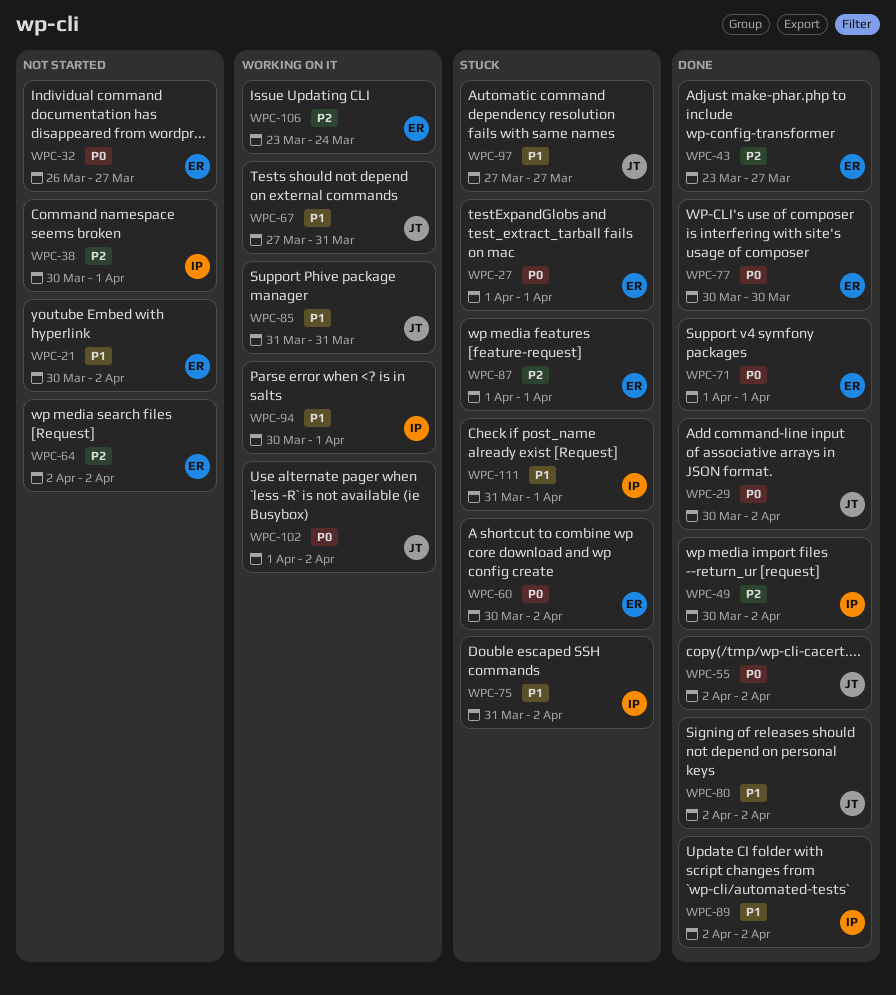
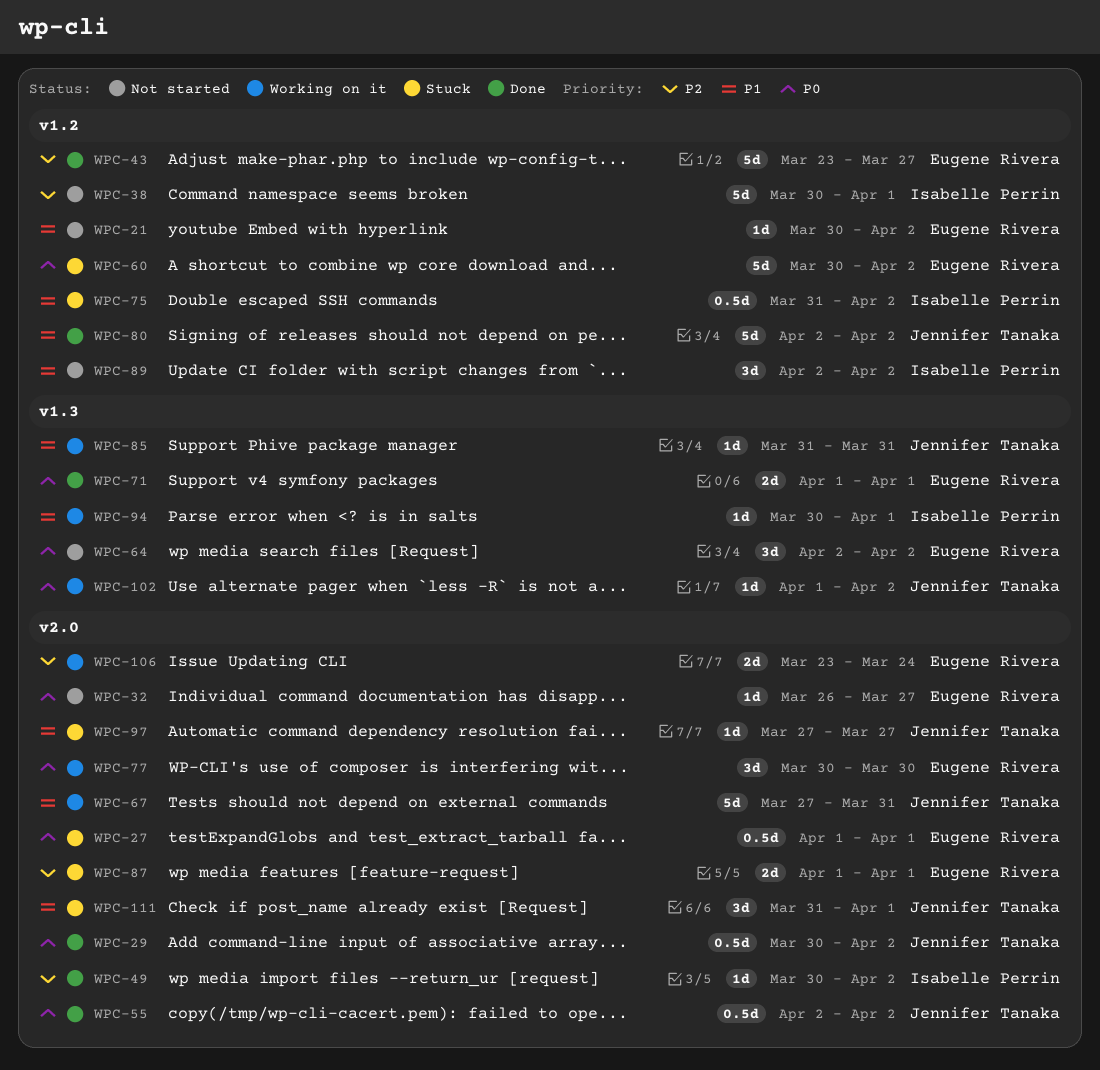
WPC-64, priority: P2 -> P0
WPC-77, status: Done -> Working on it
WPC-89, status: Done -> Not started
WPC-111, owner: Isabelle Perrin -> Jennifer Tanaka

